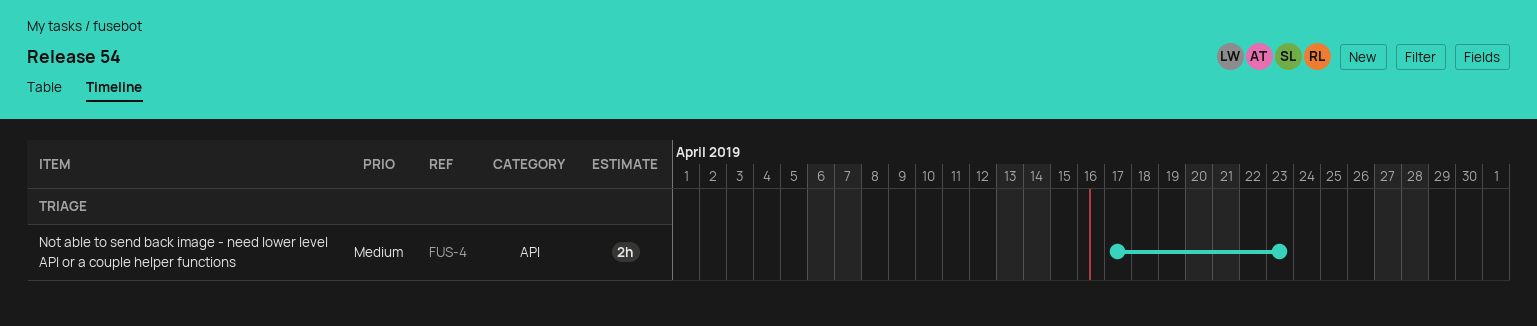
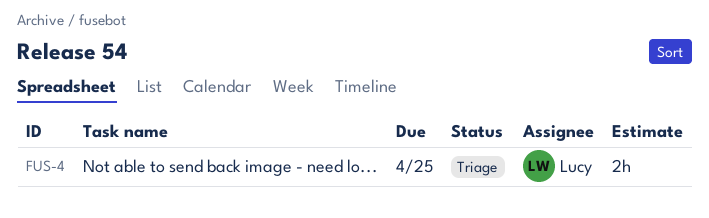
FUS-4, due: Apr 23 -> Apr 25

